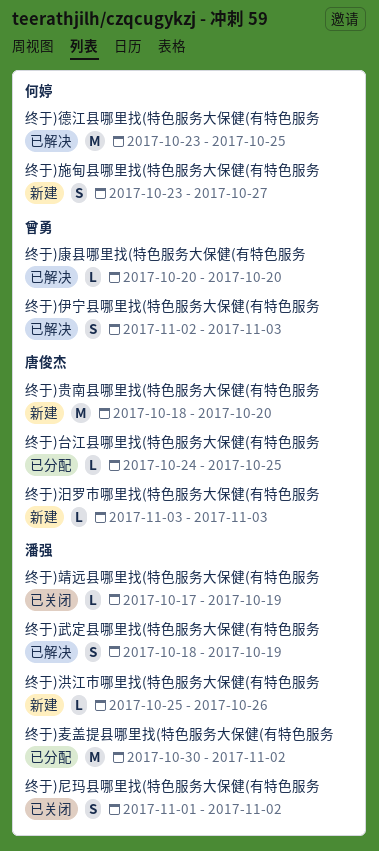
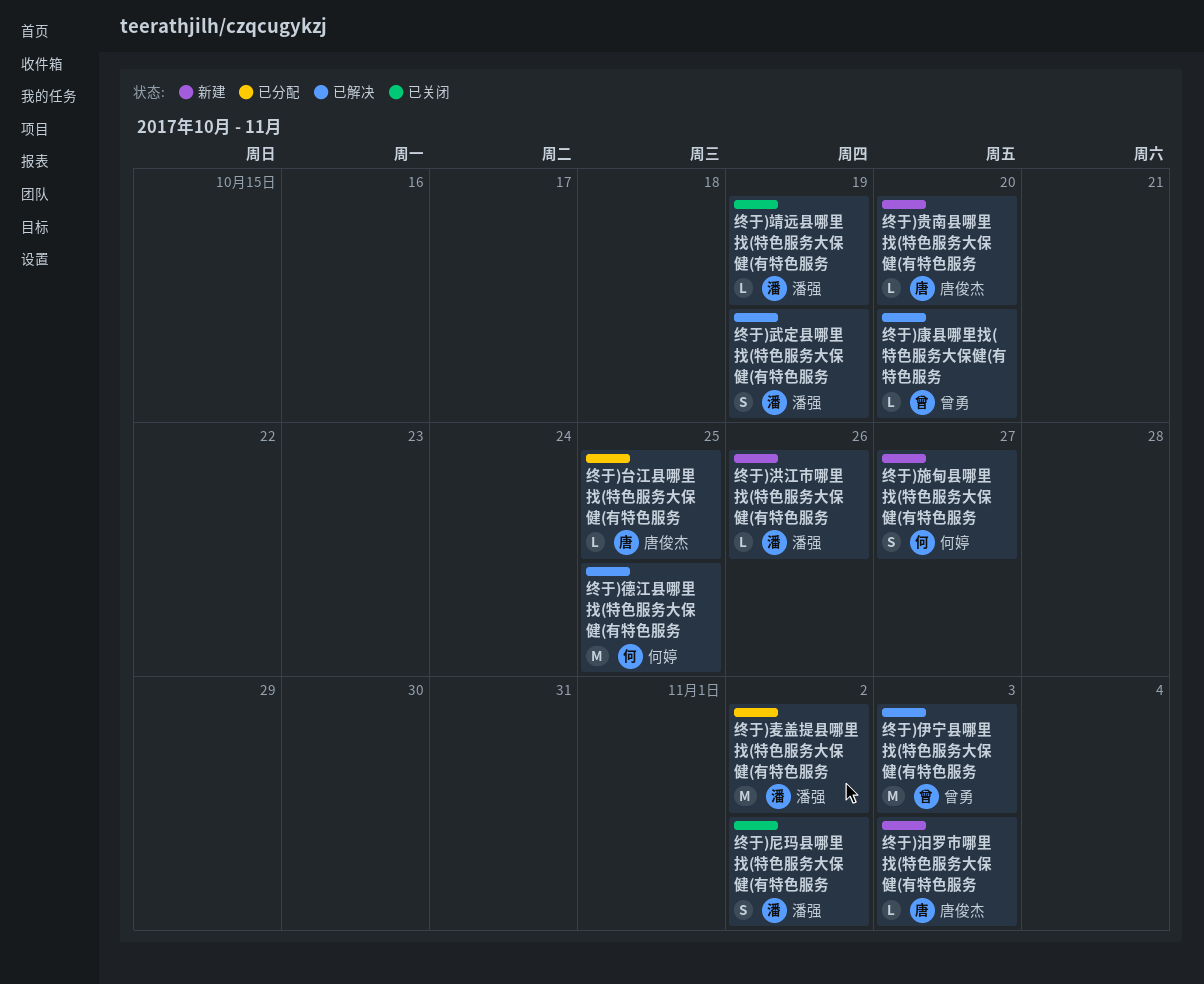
终于)伊宁县哪里找(特色服务大保健(有特色服务, estimate: S -> M
终于)贵南县哪里找(特色服务大保健(有特色服务, estimate: M -> L

